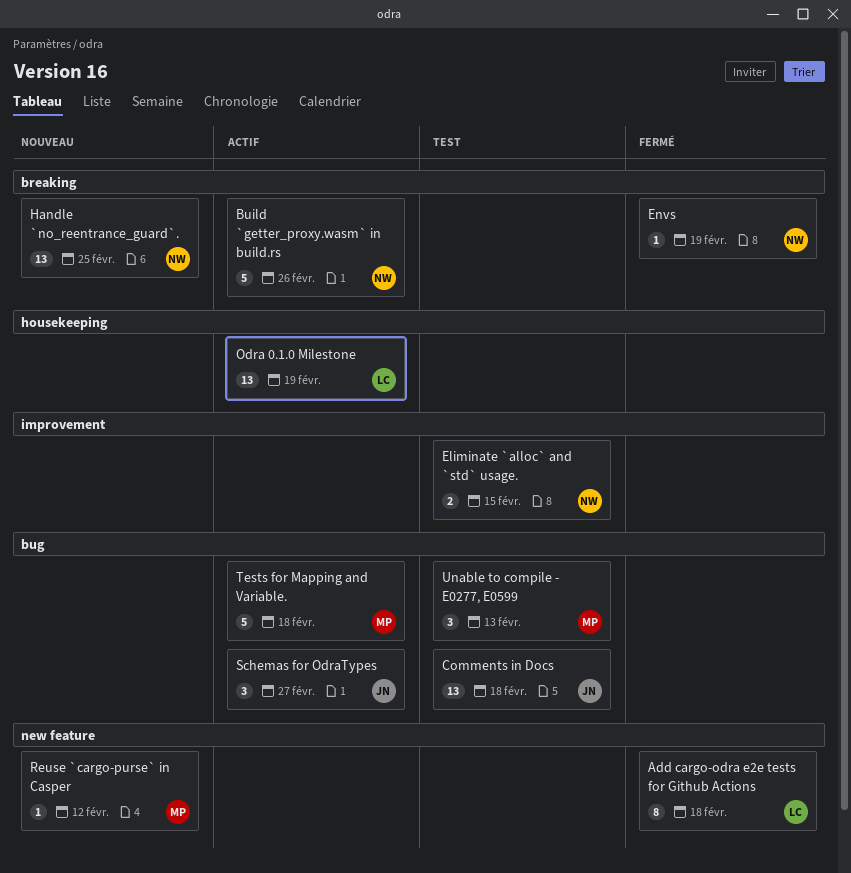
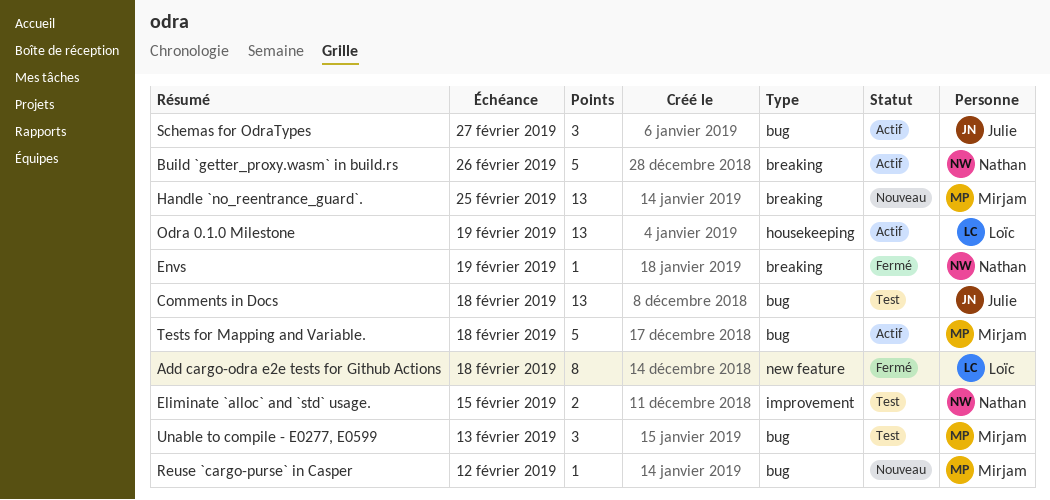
Handle `no_reentrance_guard`., owner: Nathan -> Mirjam
Reuse `cargo-purse` in Casper, label: new feature -> bug

